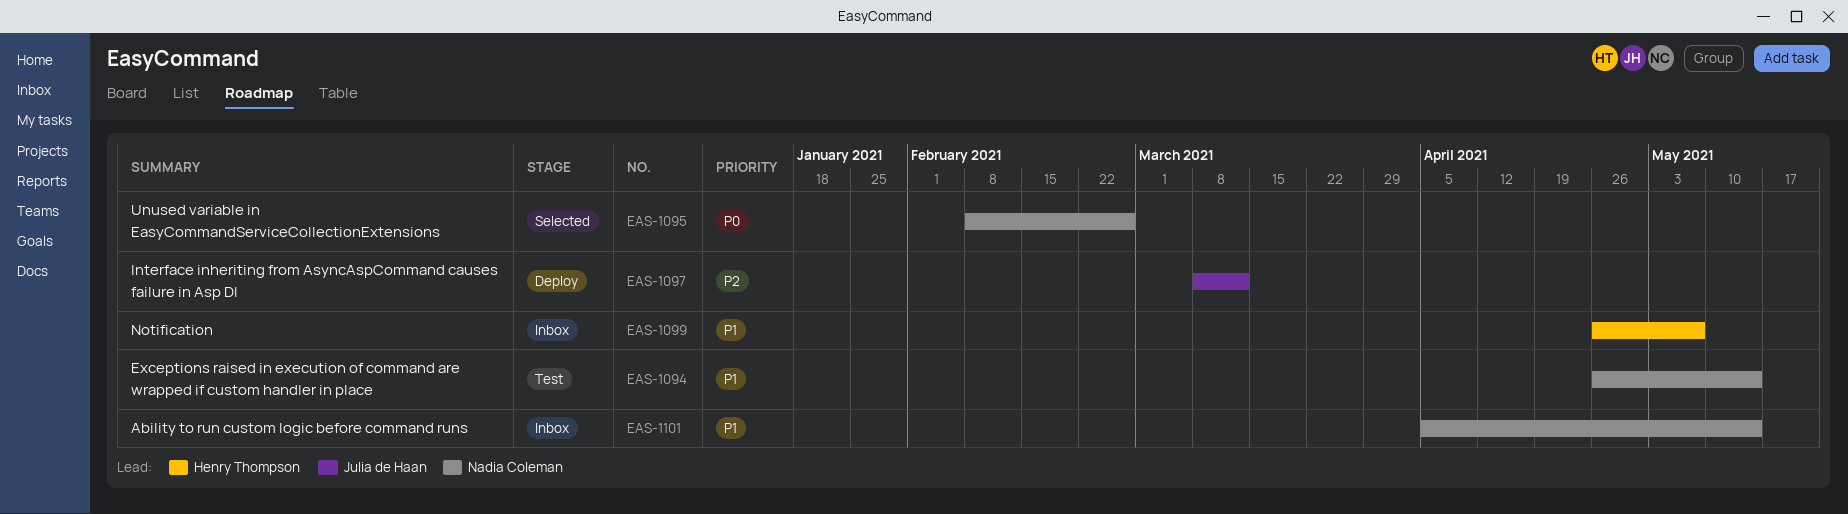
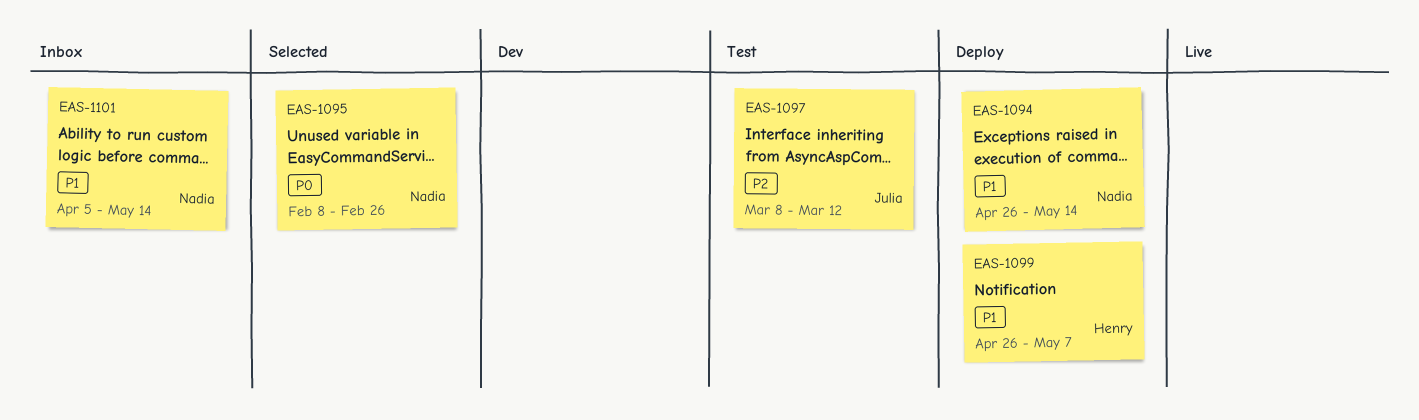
EAS-1094, status: Test -> Deploy
EAS-1097, status: Deploy -> Test
EAS-1099, status: Inbox -> Deploy

